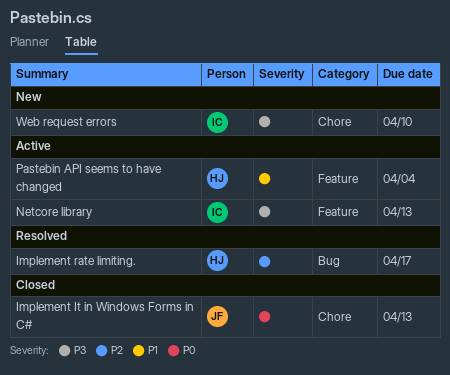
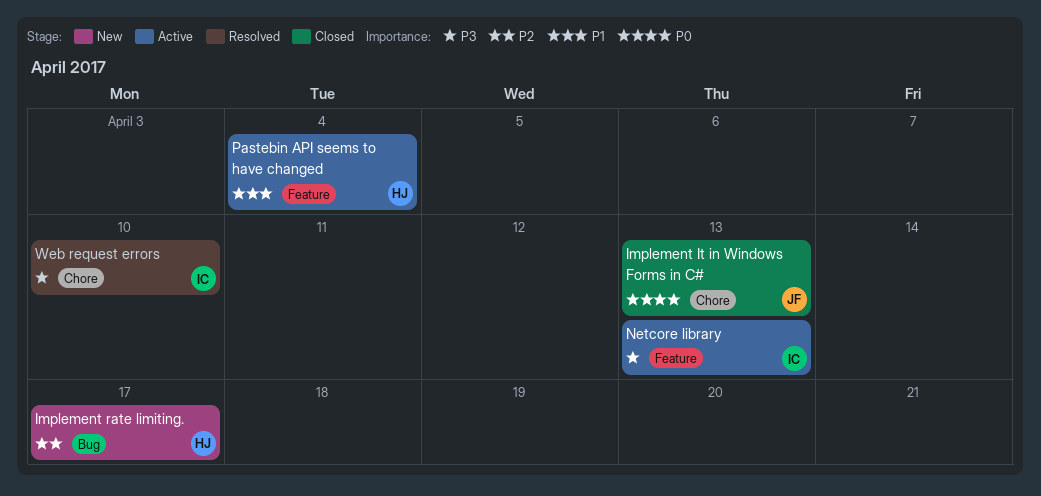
Implement rate limiting., status: Resolved -> New
Web request errors, status: New -> Resolved

